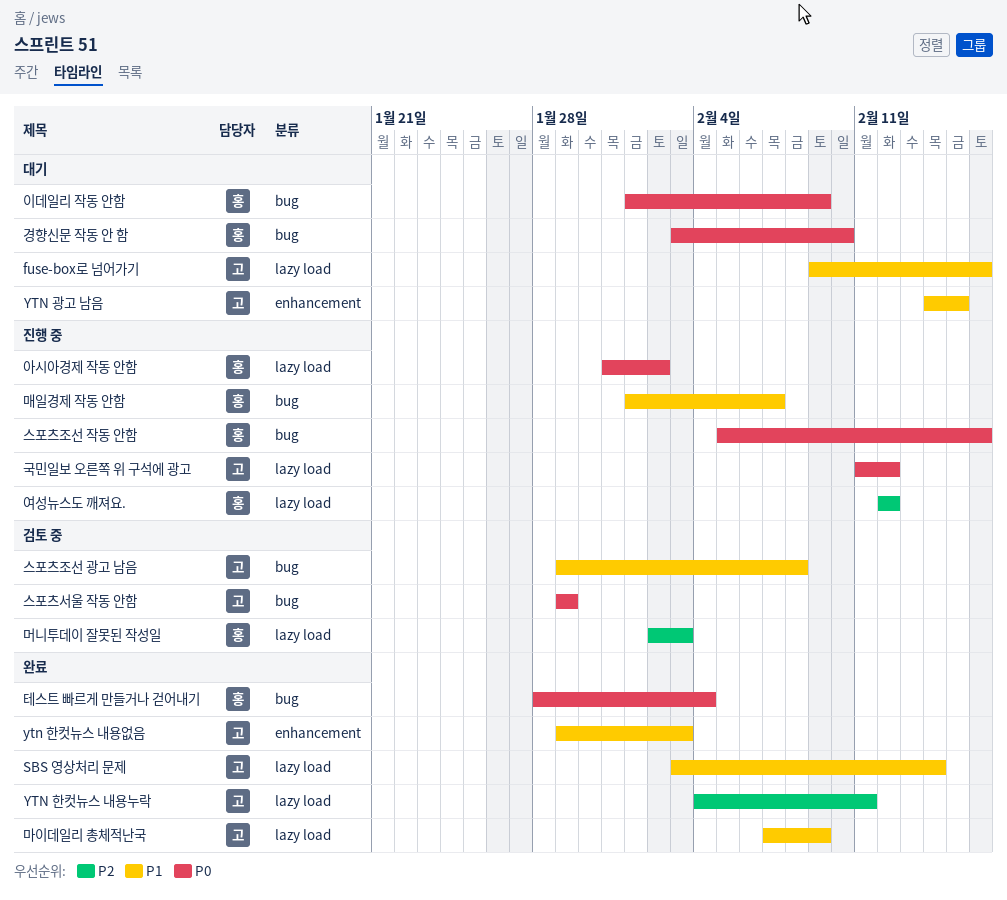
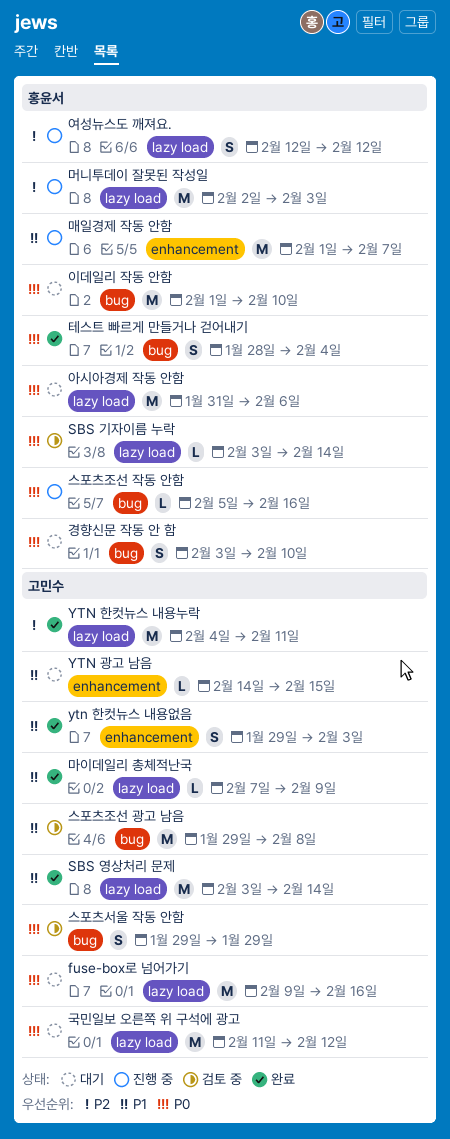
fuse-box로 넘어가기, priority: P1 -> P0
SBS 기자이름 누락: none -> present
국민일보 오른쪽 위 구석에 광고, status: 진행 중 -> 대기
매일경제 작동 안함, label: bug -> enhancement
머니투데이 잘못된 작성일, status: 검토 중 -> 진행 중
아시아경제 작동 안함, status: 진행 중 -> 대기
아시아경제 작동 안함, due: Feb 2 -> Feb 6
이데일리 작동 안함, due: Feb 9 -> Feb 10

